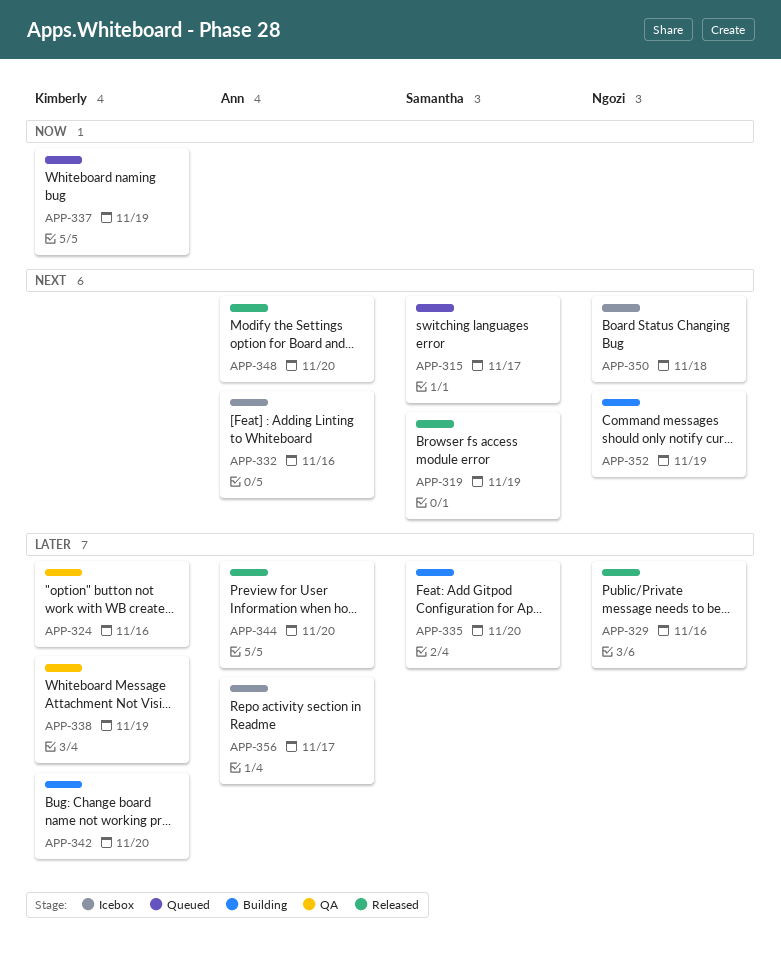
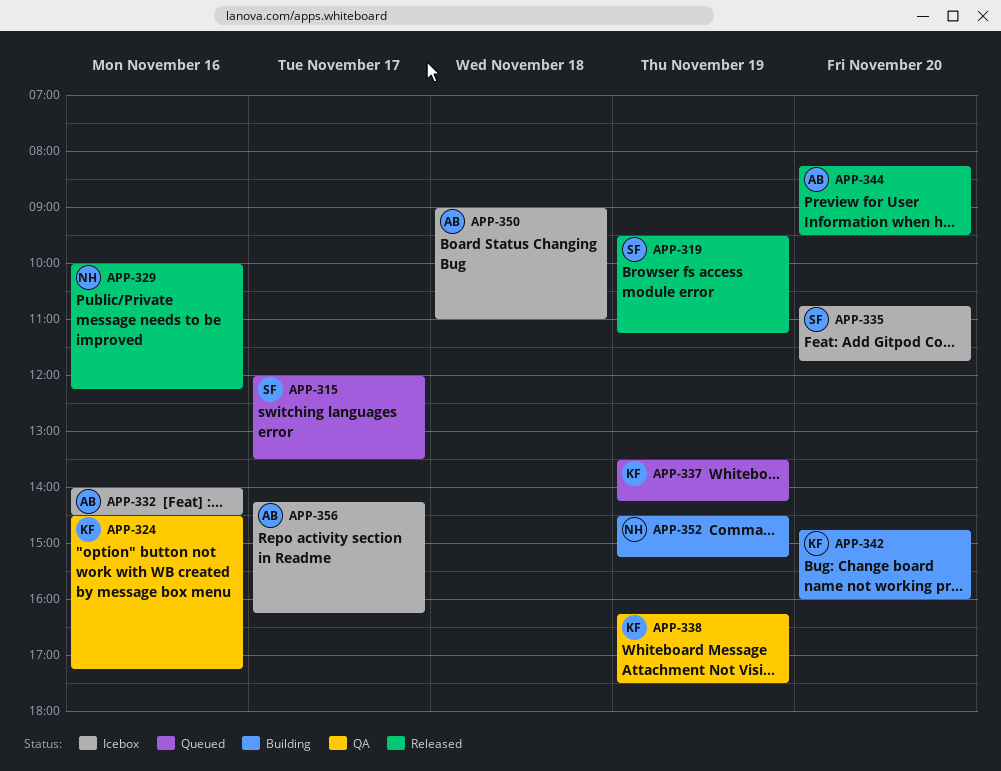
APP-335, status: Building -> Icebox
APP-348: present -> none
APP-350, owner: Ngozi -> Ann

